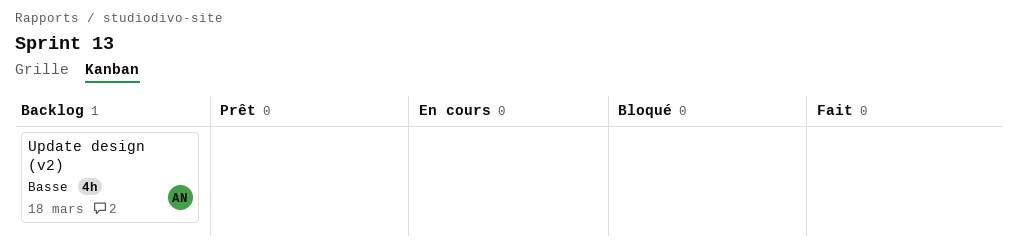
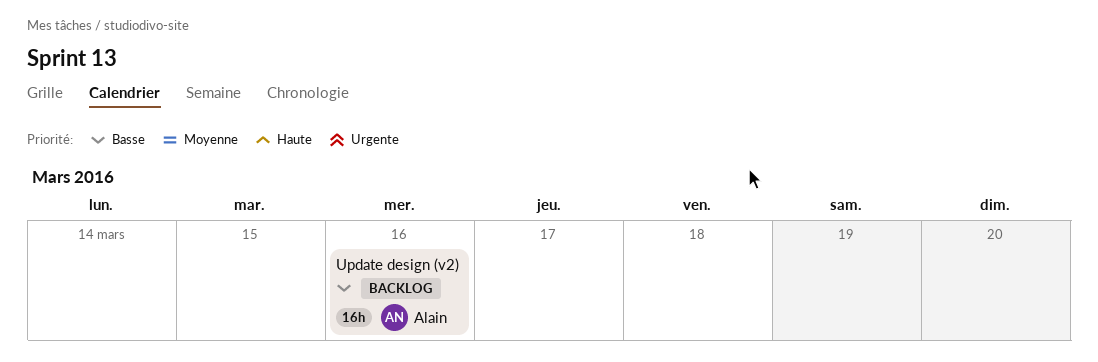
Update design (v2), estimate: 4h -> 16h
Update design (v2), due: Mar 18 -> Mar 16

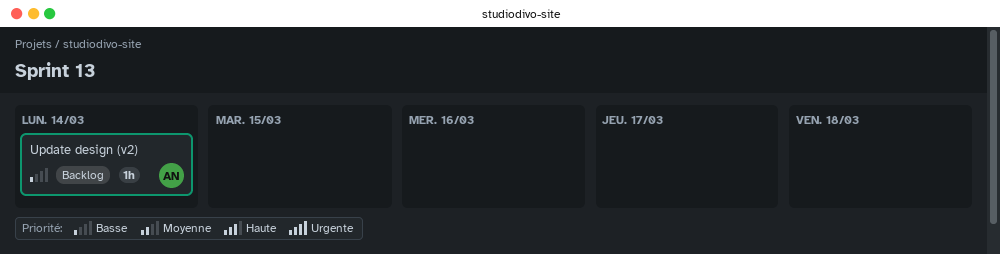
Update design (v2), estimate: 16h -> 1h
Update design (v2), due: Mar 16 -> Mar 14

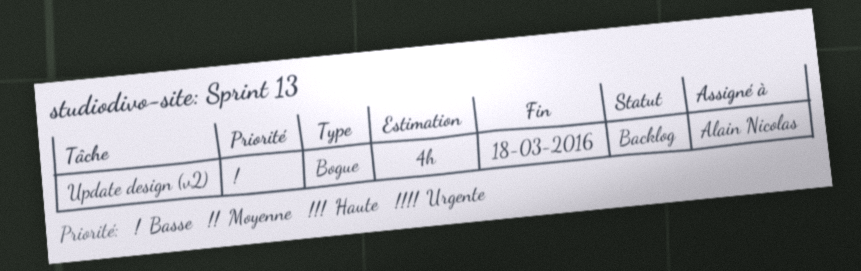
Update design (v2), estimate: 1h -> 4h
Update design (v2), due: Mar 14 -> Mar 18

